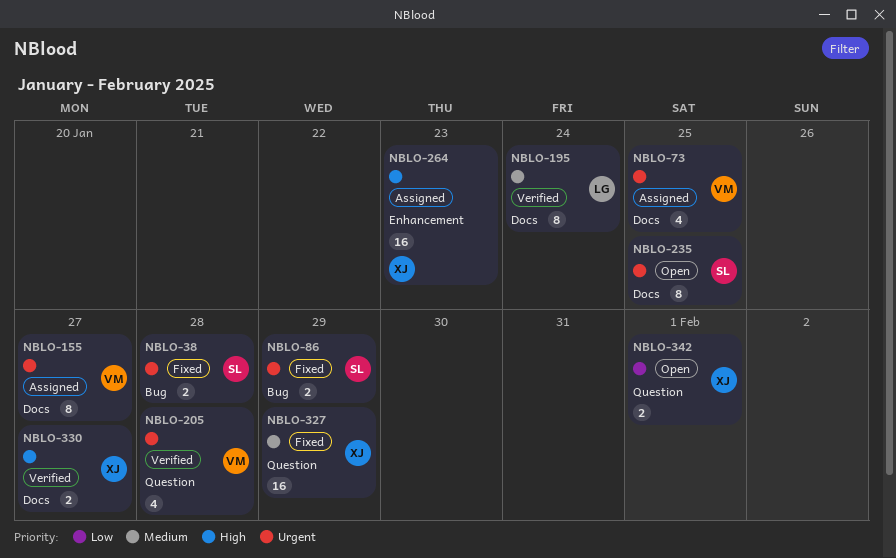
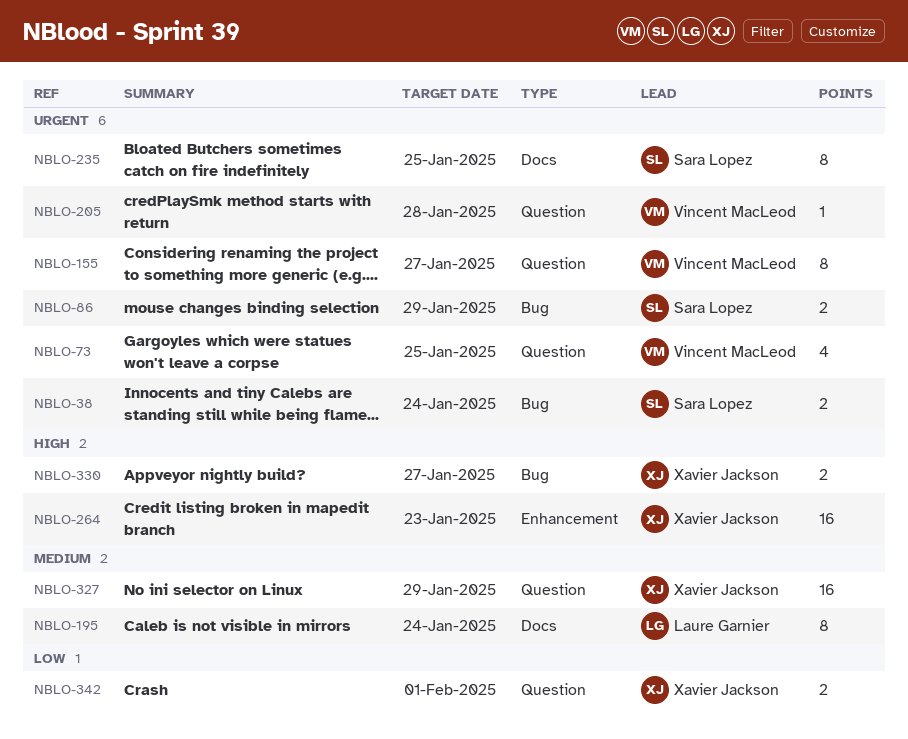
NBLO-38, due: Jan 28 -> Jan 24
NBLO-73, label: Docs -> Question
NBLO-155, label: Docs -> Question
NBLO-205, estimate: 4 -> 1
NBLO-330, label: Docs -> Bug

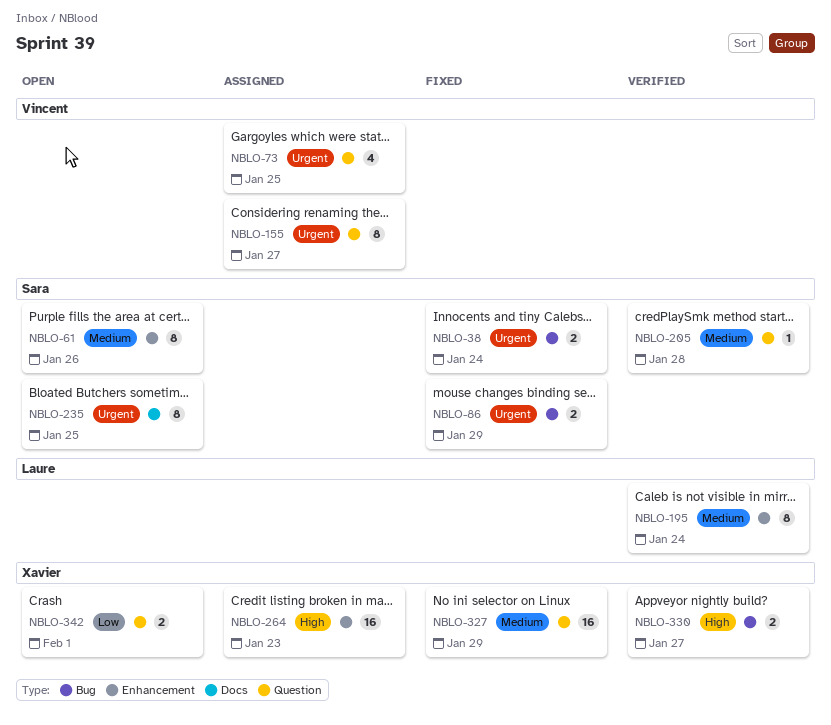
NBLO-61: none -> present
NBLO-195, label: Docs -> Enhancement
NBLO-205, owner: Vincent MacLeod -> Sara Lopez
NBLO-205, priority: Urgent -> Medium

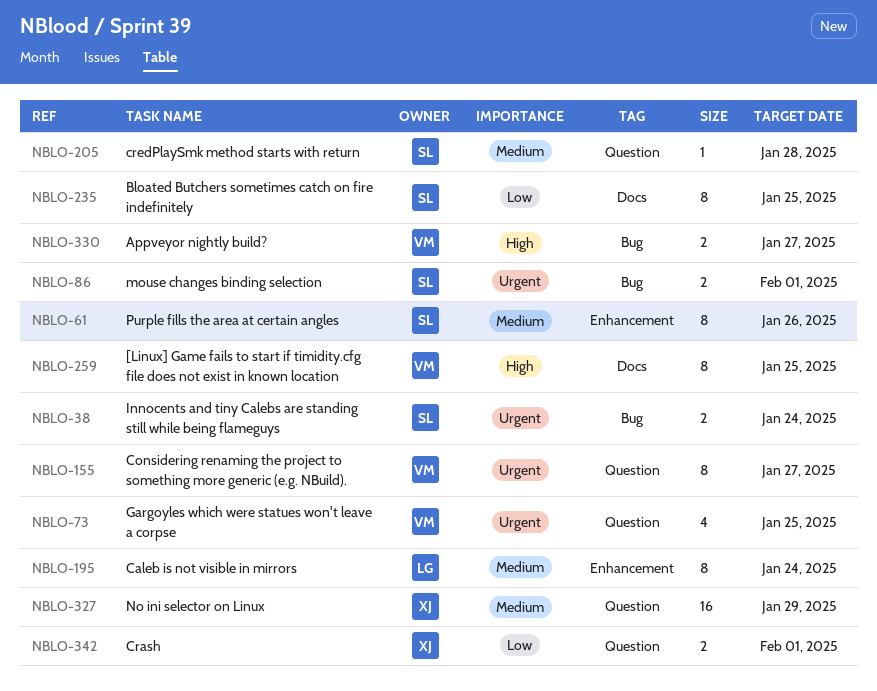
NBLO-86, due: Jan 29 -> Feb 1
NBLO-235, priority: Urgent -> Low
NBLO-259: none -> present
NBLO-264: present -> none
NBLO-330, owner: Xavier -> Vincent

